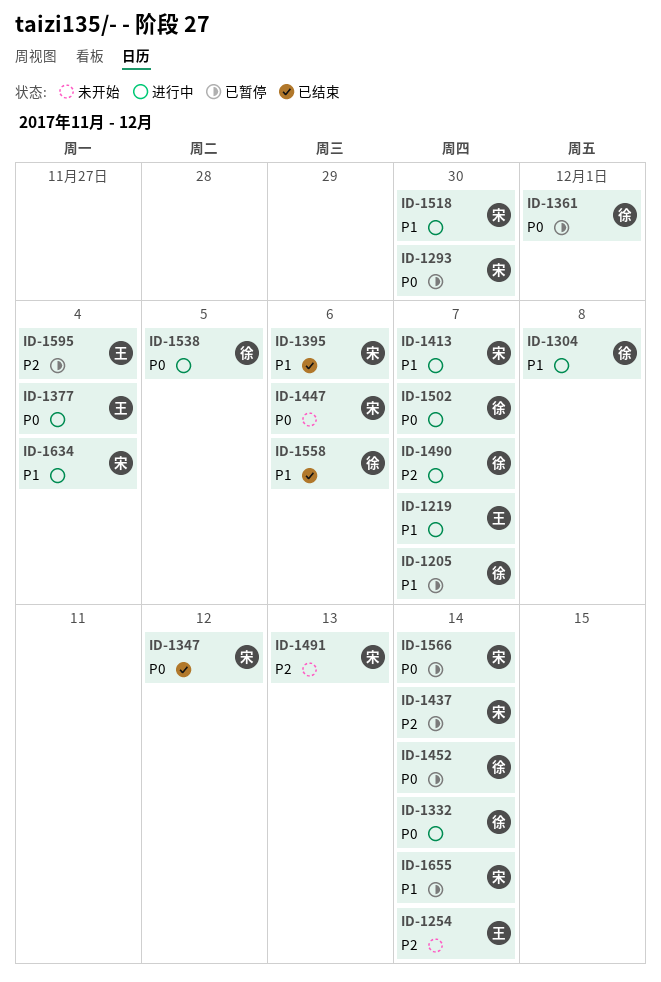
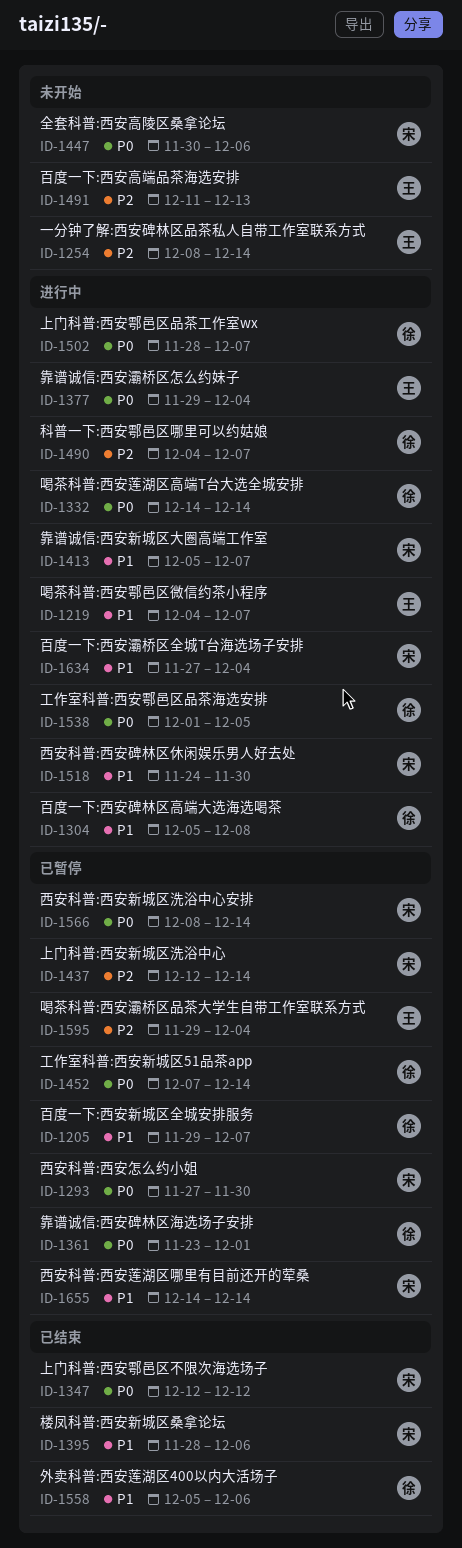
ID-1491, owner: 宋 -> 王

